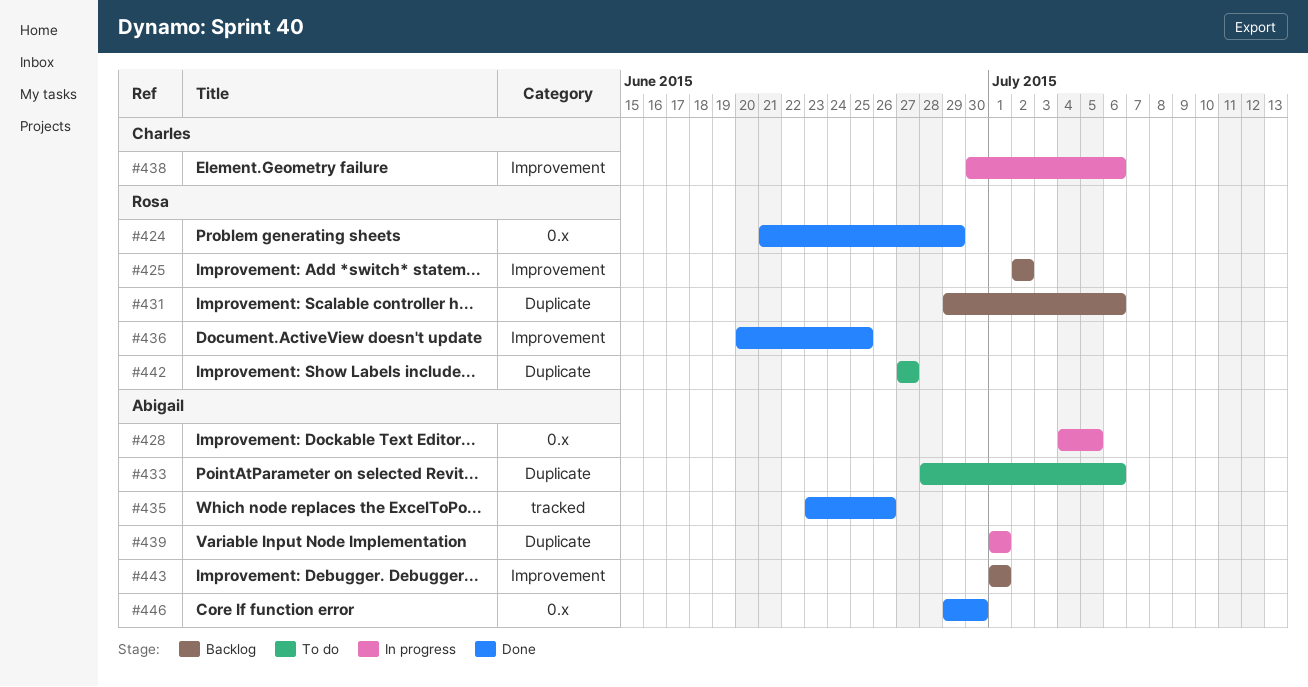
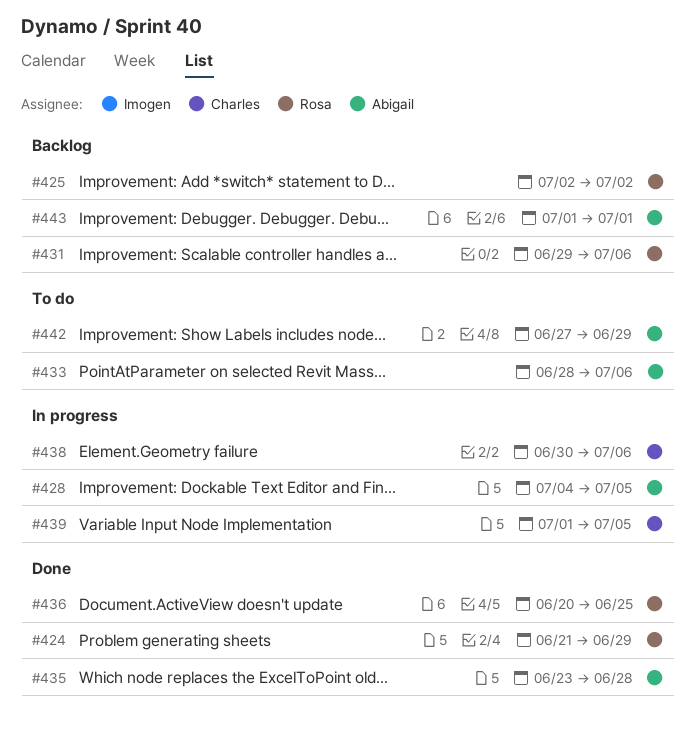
#435, due: Jun 26 -> Jun 28
#439, owner: Abigail -> Charles
#439, due: Jul 1 -> Jul 5
#442, owner: Rosa -> Abigail
#442, due: Jun 27 -> Jun 29
#446: present -> none

